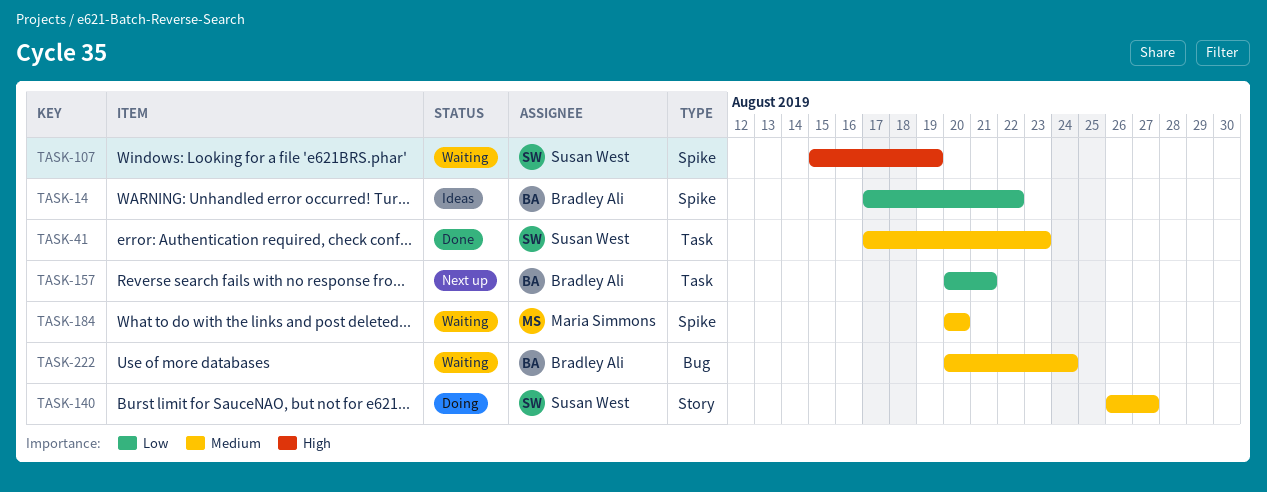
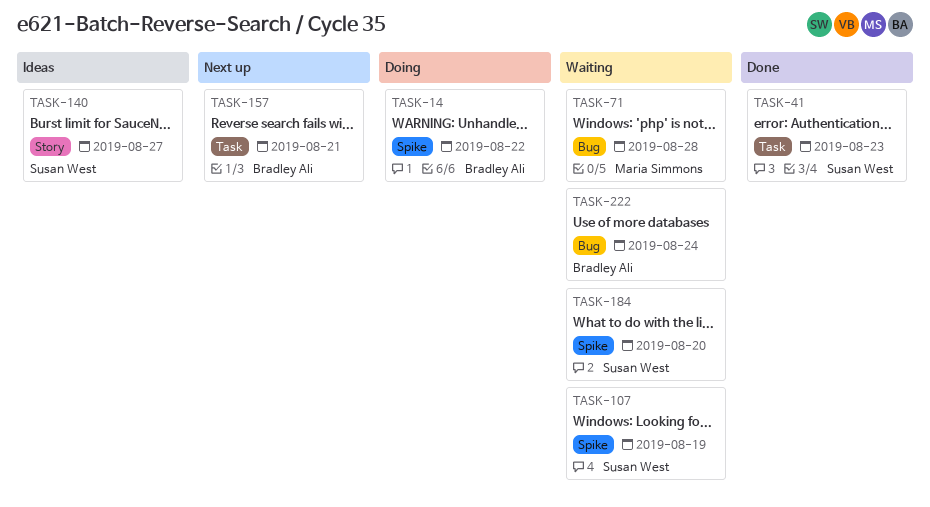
TASK-14, status: Ideas -> Doing
TASK-71: none -> present
TASK-140, status: Doing -> Ideas
TASK-184, owner: Maria Simmons -> Susan West

